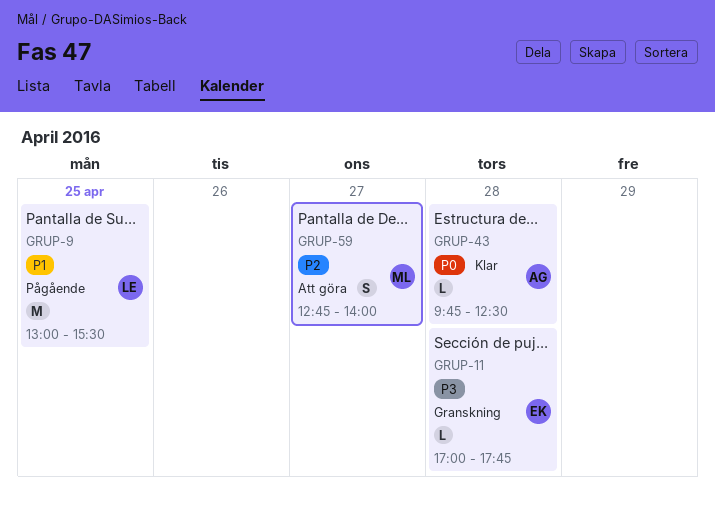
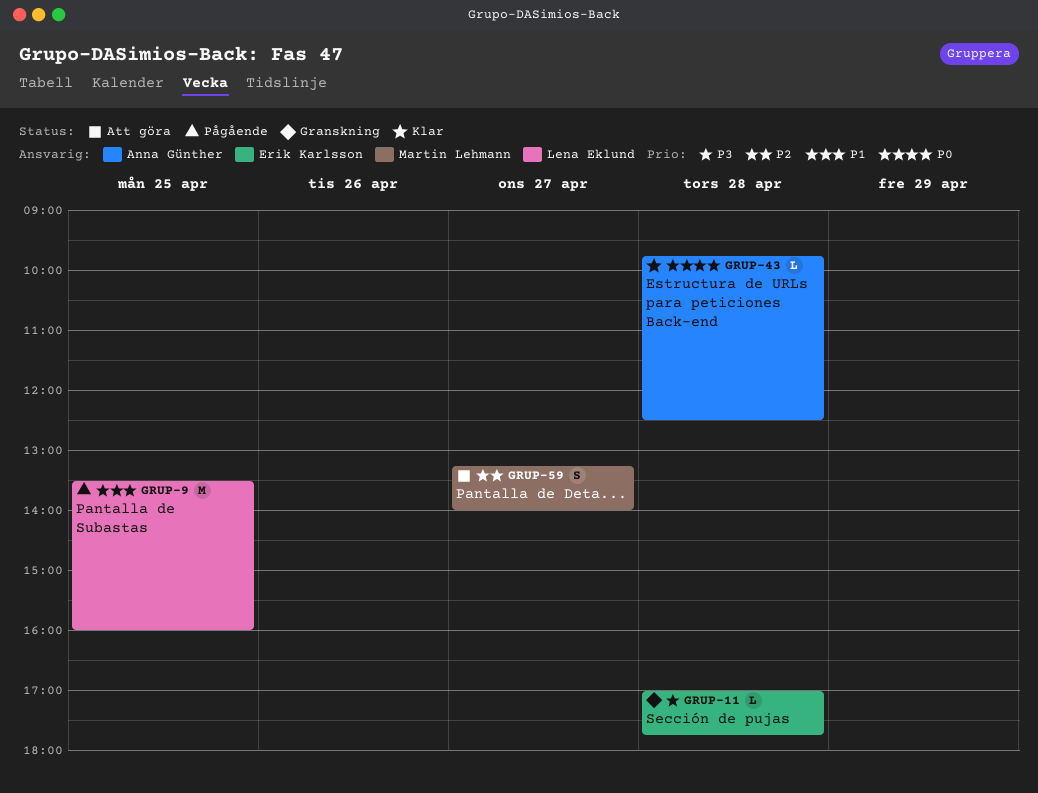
GRUP-9, begins: 13:00 -> 13:30
GRUP-9, ends: 15:30 -> 16:00
GRUP-59, begins: 12:45 -> 13:15

